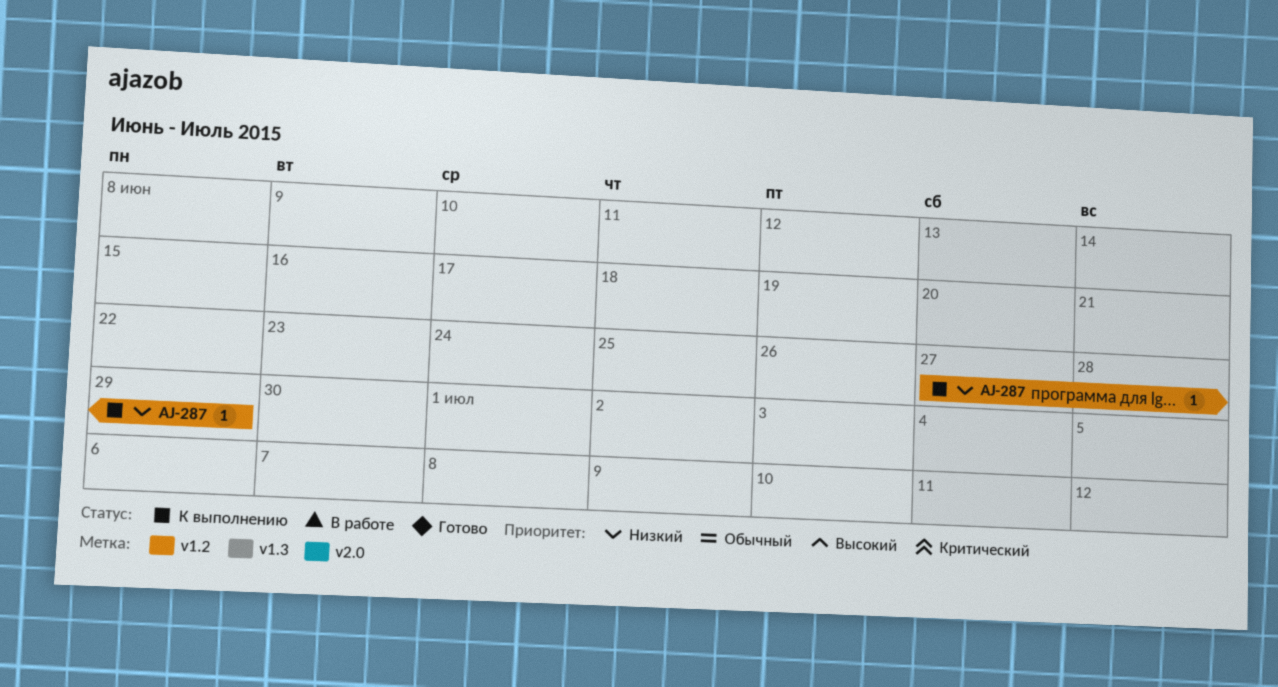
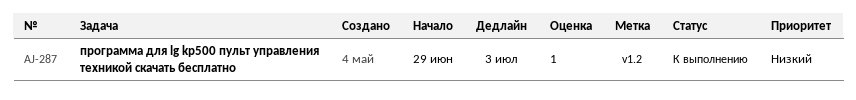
AJ-287, start: Jun 27 -> Jun 29
AJ-287, due: Jun 29 -> Jul 3

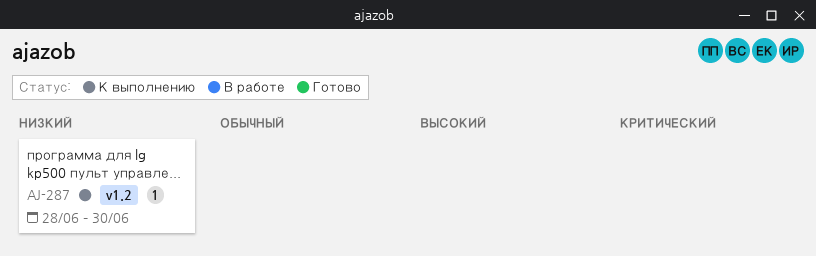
AJ-287, start: Jun 29 -> Jun 28
AJ-287, due: Jul 3 -> Jun 30

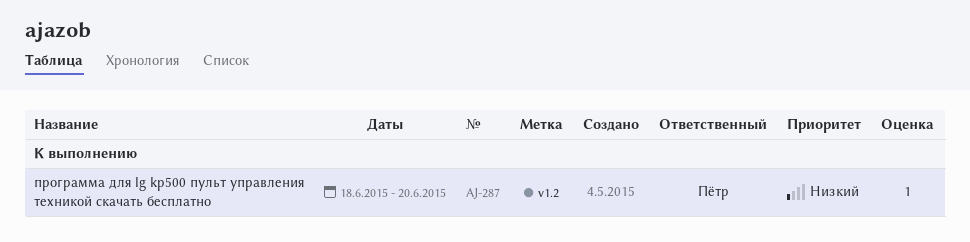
AJ-287, start: Jun 28 -> Jun 18
AJ-287, due: Jun 30 -> Jun 20

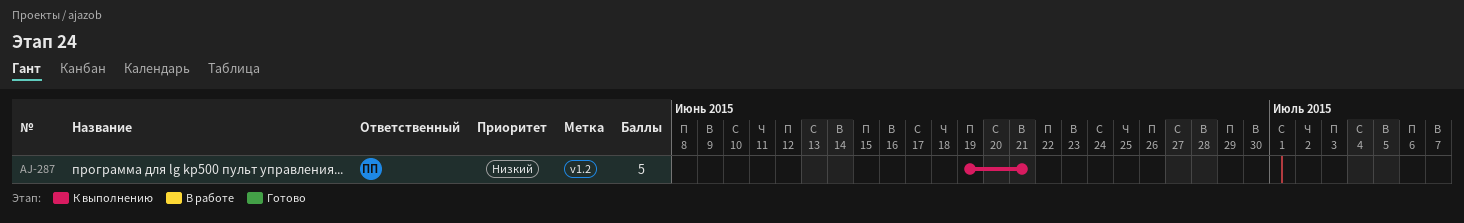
AJ-287, estimate: 1 -> 5
AJ-287, start: Jun 18 -> Jun 19
AJ-287, due: Jun 20 -> Jun 21

